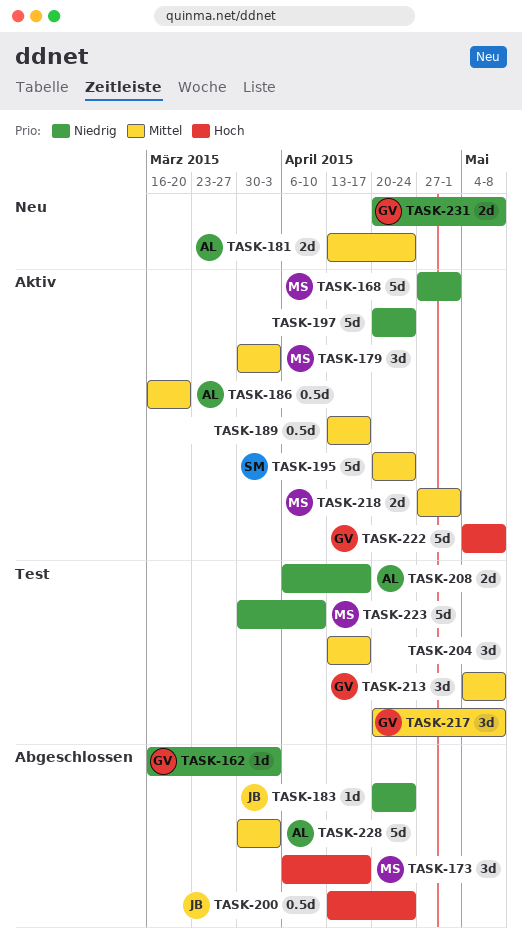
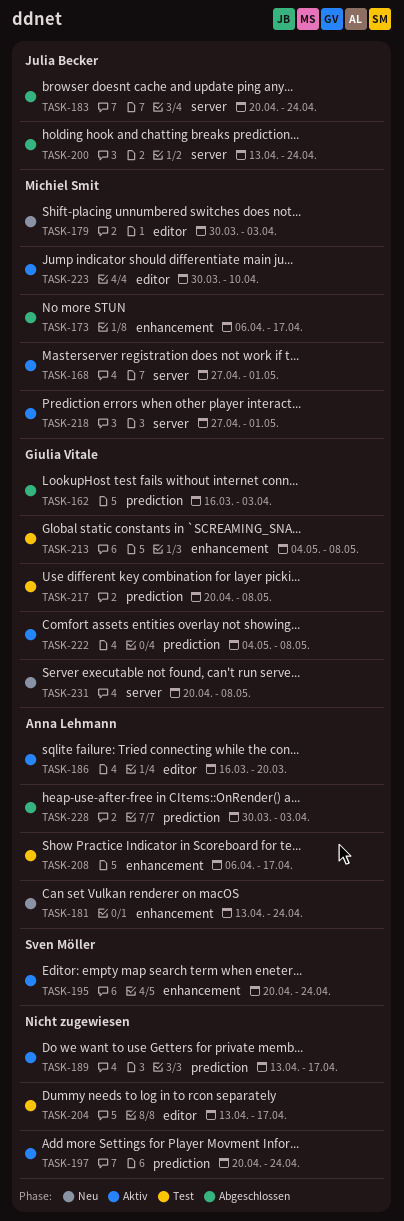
TASK-179, status: Aktiv -> Neu
TASK-223, status: Test -> Aktiv

